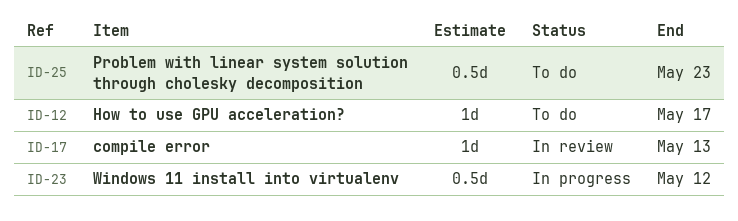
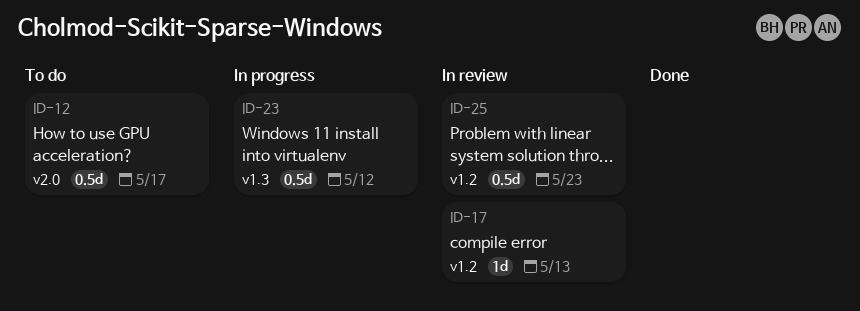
ID-12, estimate: 1d -> 0.5d
ID-25, status: To do -> In review

